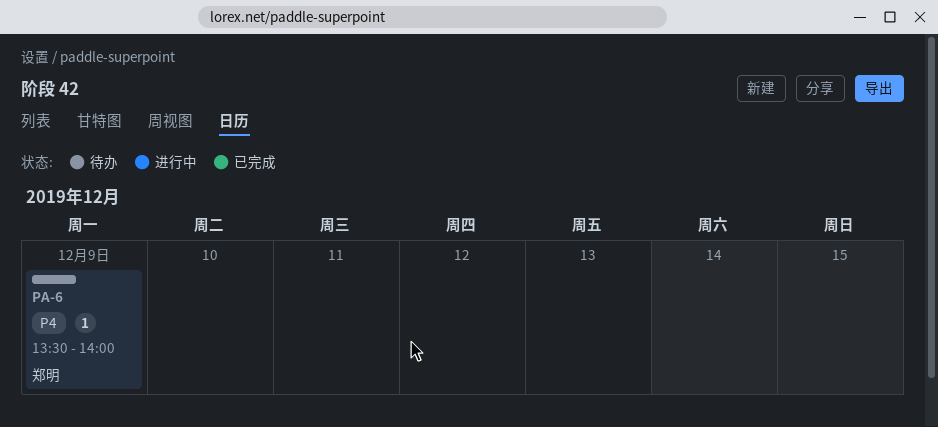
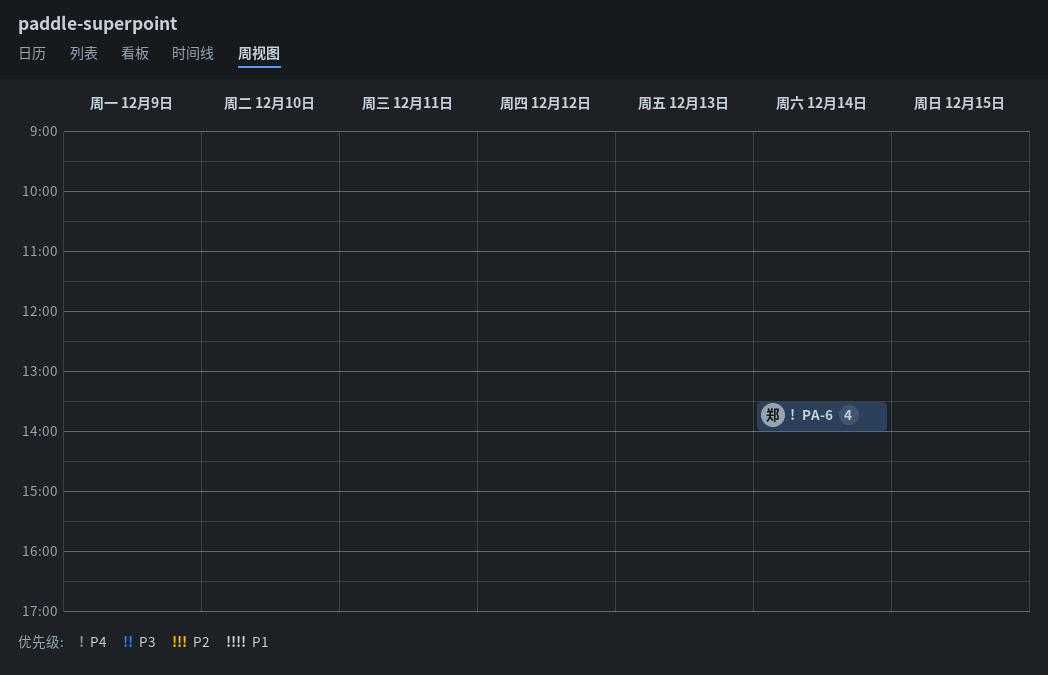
PA-6, estimate: 1 -> 4
PA-6, day: Dec 9 -> Dec 14

